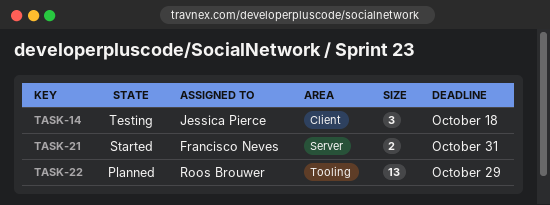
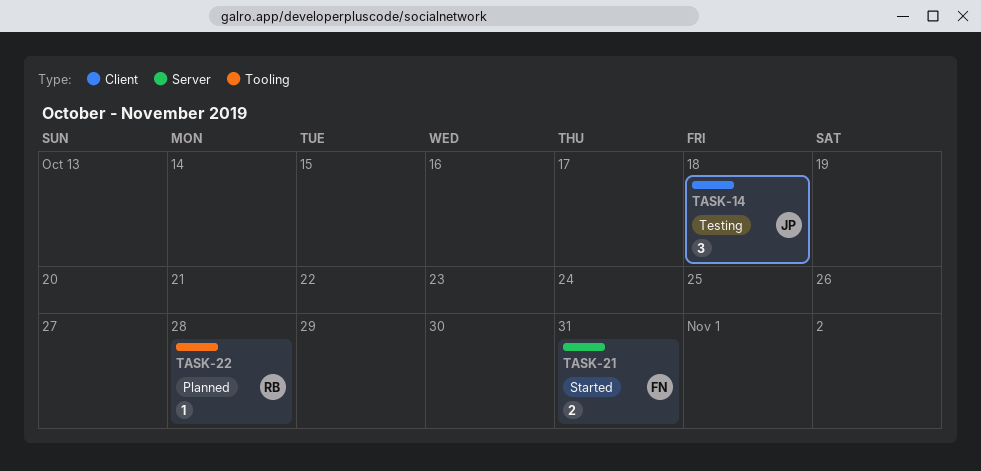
TASK-22, estimate: 13 -> 1
TASK-22, due: Oct 29 -> Oct 28

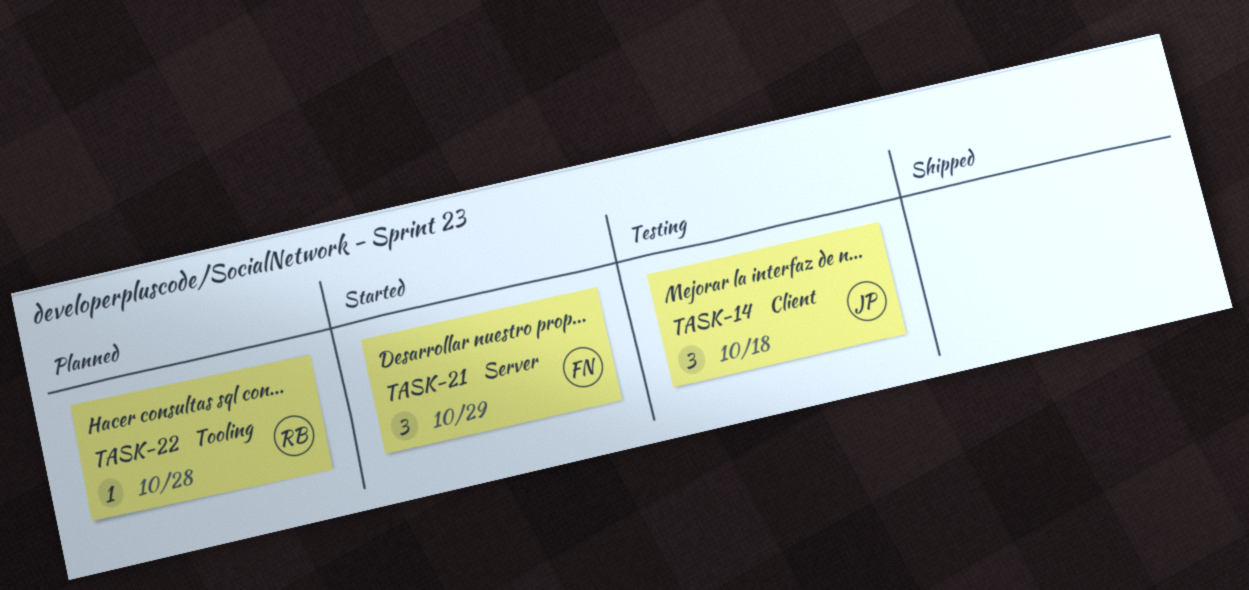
TASK-21, estimate: 2 -> 3
TASK-21, due: Oct 31 -> Oct 29

